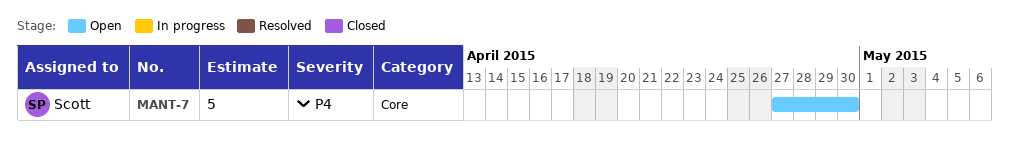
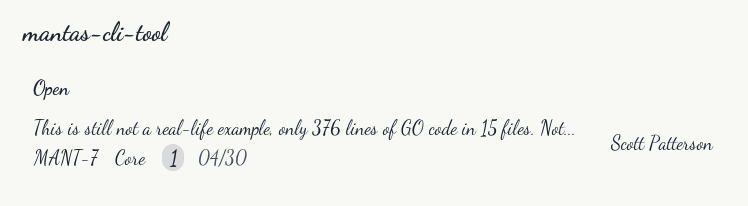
MANT-7, estimate: 5 -> 1

